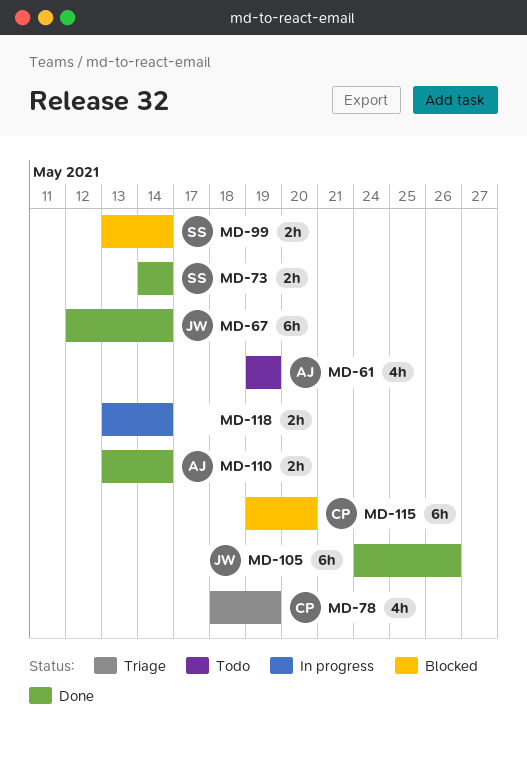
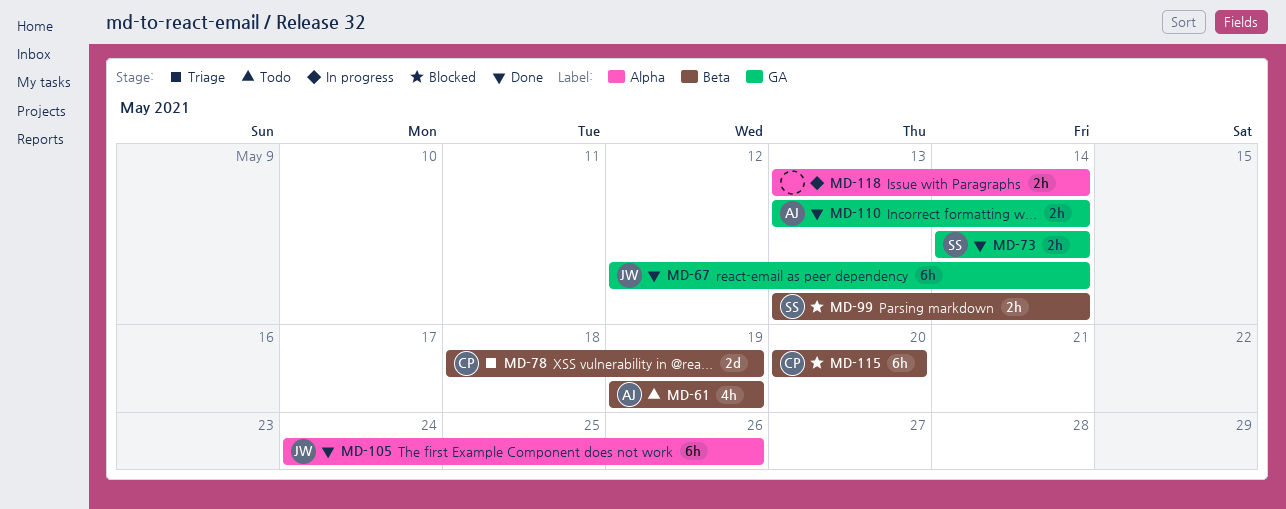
MD-78, estimate: 4h -> 2d
MD-115, start: May 19 -> May 20

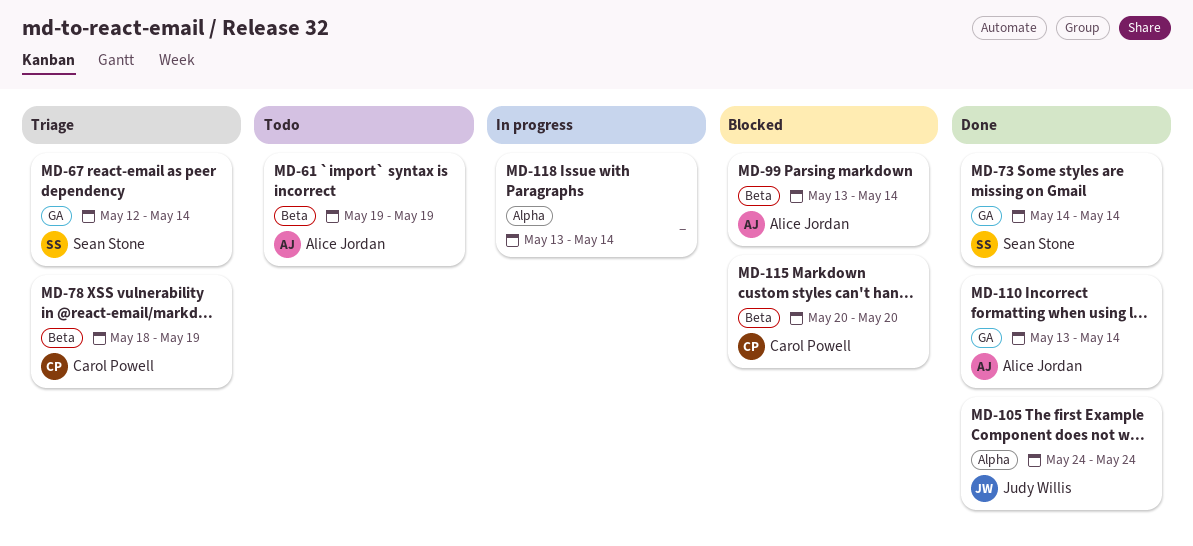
MD-67, status: Done -> Triage
MD-67, owner: Judy Willis -> Sean Stone
MD-99, owner: Sean Stone -> Alice Jordan
MD-105, due: May 26 -> May 24

